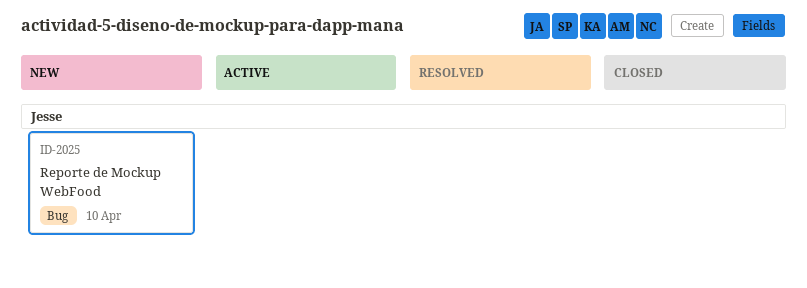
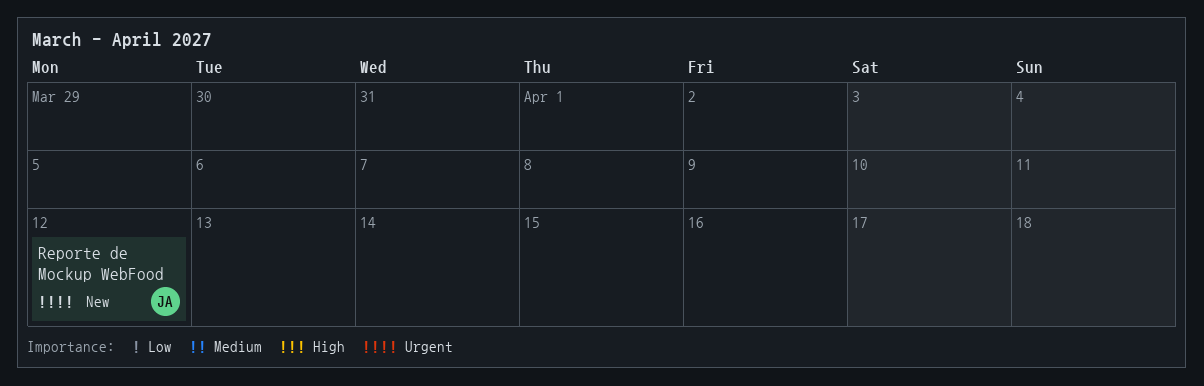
Reporte de Mockup WebFood, due: Apr 10 -> Apr 12

